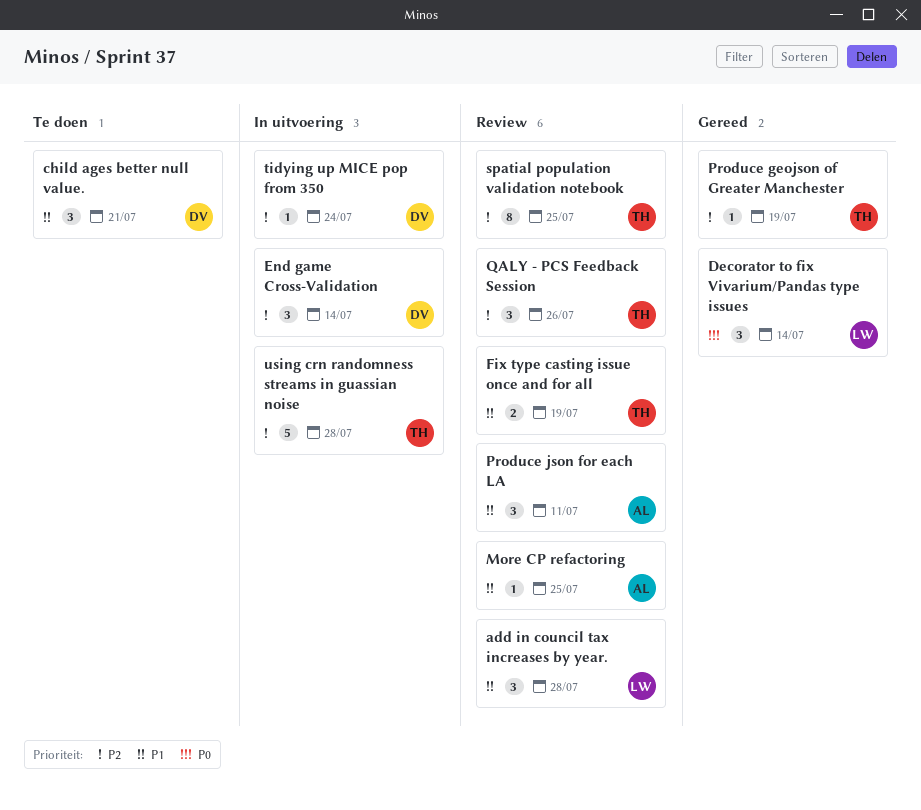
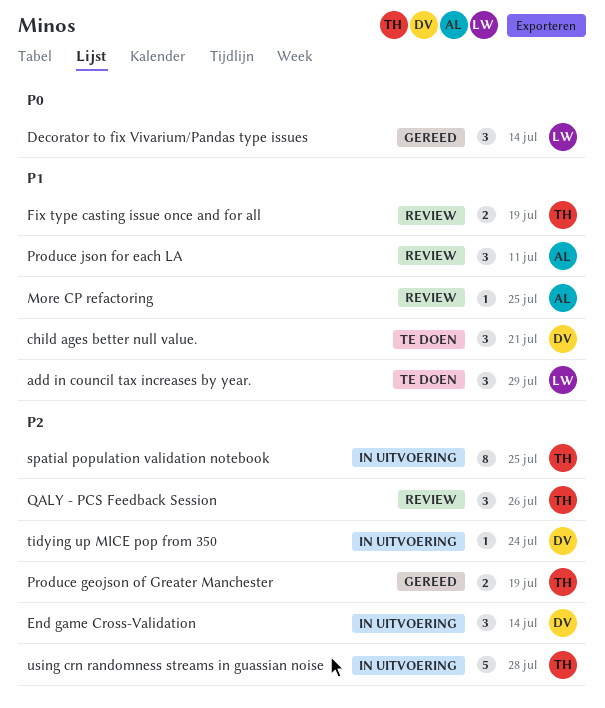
add in council tax increases by year., status: Review -> Te doen
add in council tax increases by year., due: Jul 28 -> Jul 29
Produce geojson of Greater Manchester, estimate: 1 -> 2
spatial population validation notebook, status: Review -> In uitvoering

